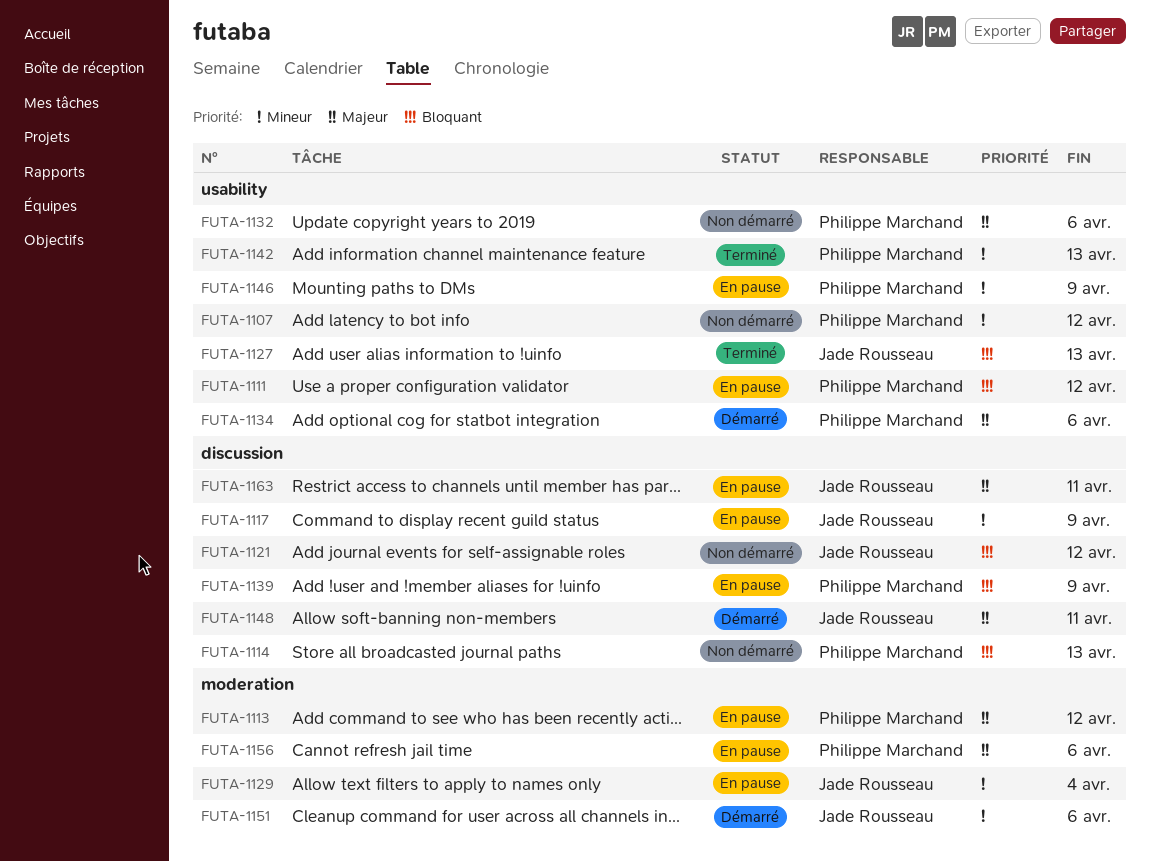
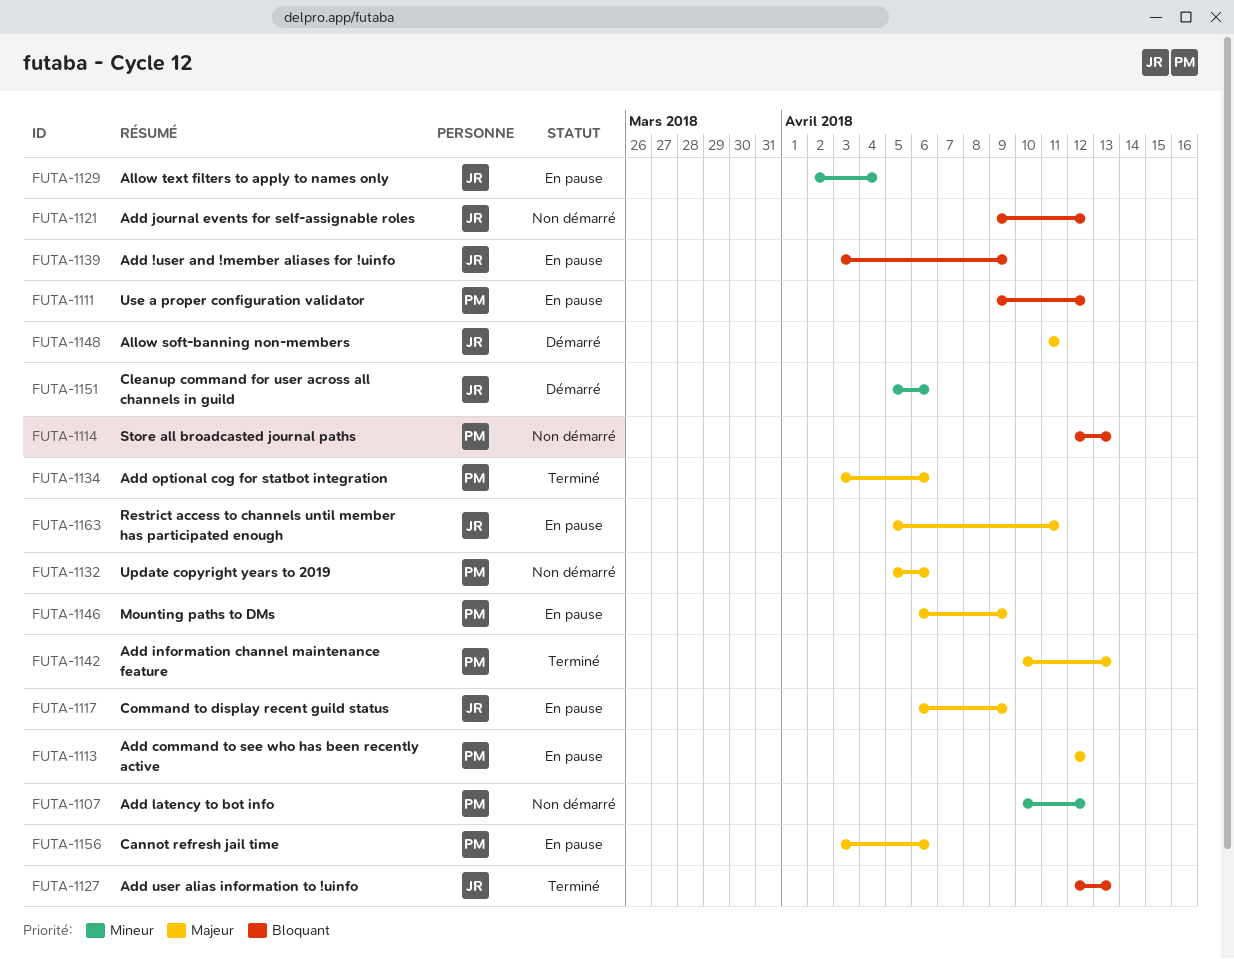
FUTA-1117, priority: Mineur -> Majeur
FUTA-1134, status: Démarré -> Terminé
FUTA-1139, owner: Philippe Marchand -> Jade Rousseau
FUTA-1142, priority: Mineur -> Majeur
FUTA-1146, priority: Mineur -> Majeur

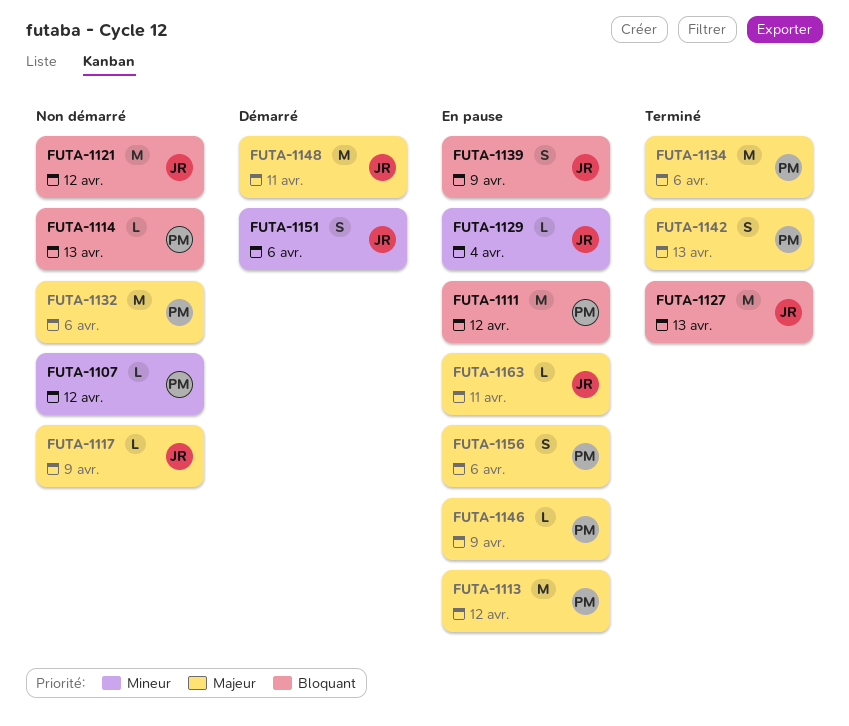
FUTA-1117, status: En pause -> Non démarré

